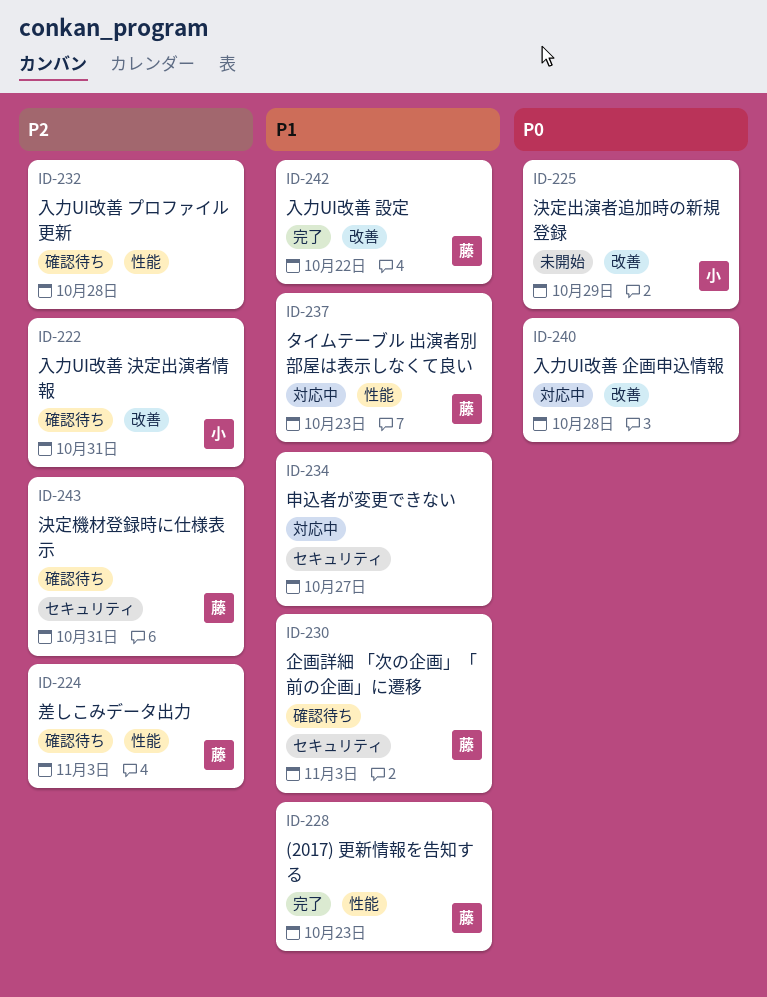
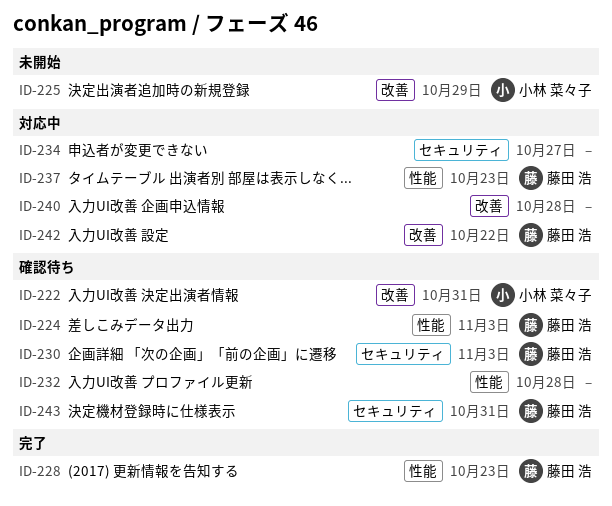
ID-242, status: 完了 -> 対応中

